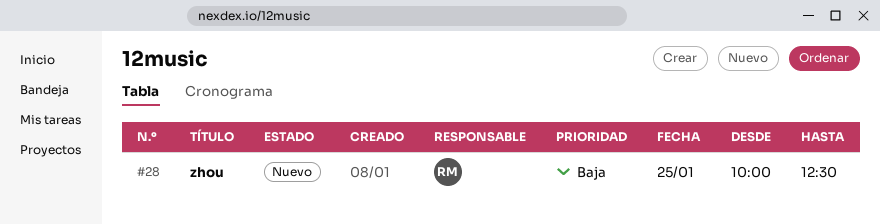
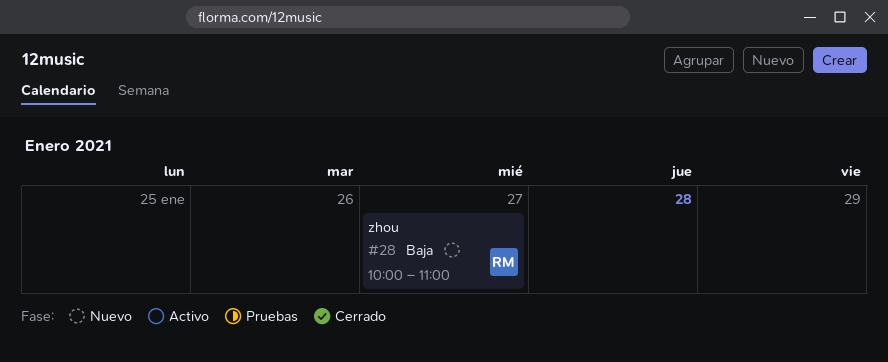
#28, day: Jan 25 -> Jan 27
#28, ends: 12:30 -> 11:00

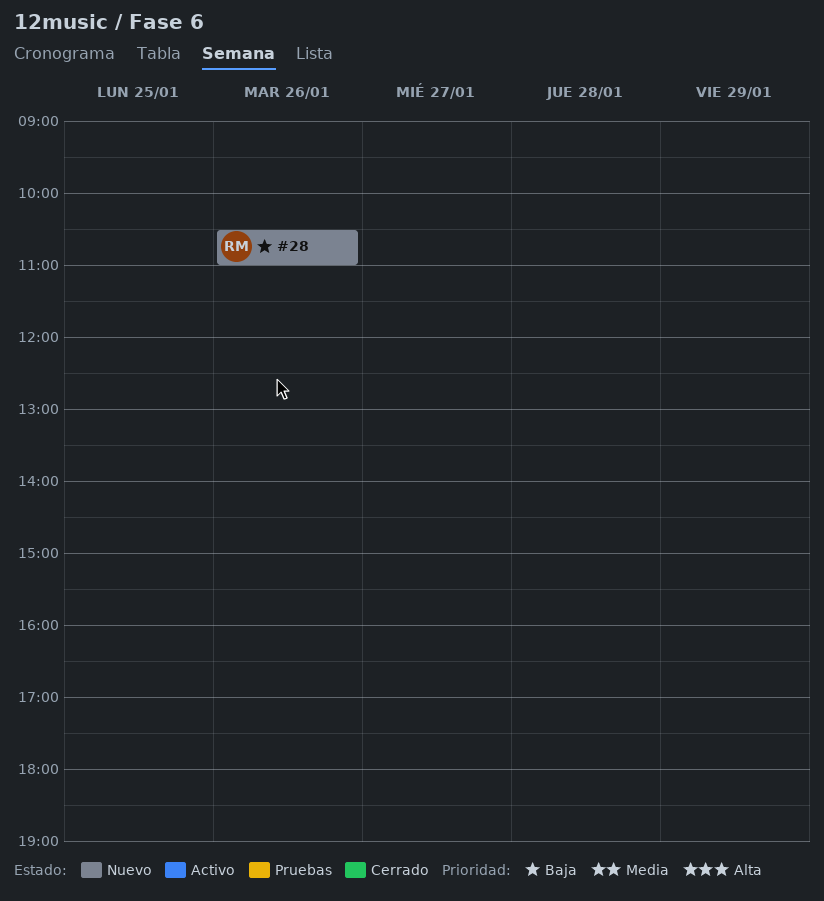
#28, day: Jan 27 -> Jan 26
#28, begins: 10:00 -> 10:30

